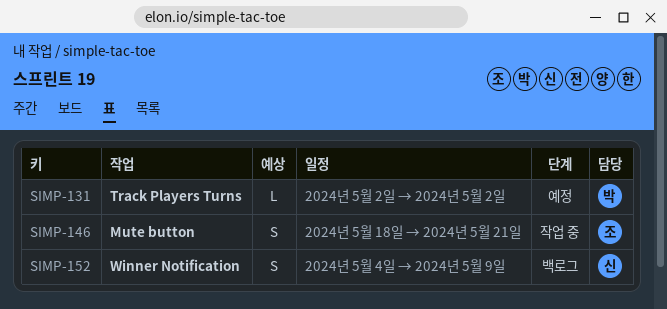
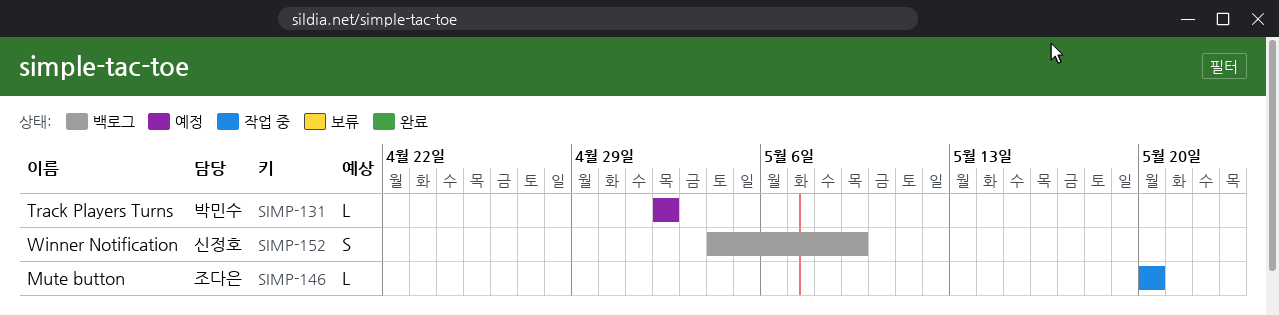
SIMP-146, estimate: S -> L
SIMP-146, start: May 18 -> May 20
SIMP-146, due: May 21 -> May 20

